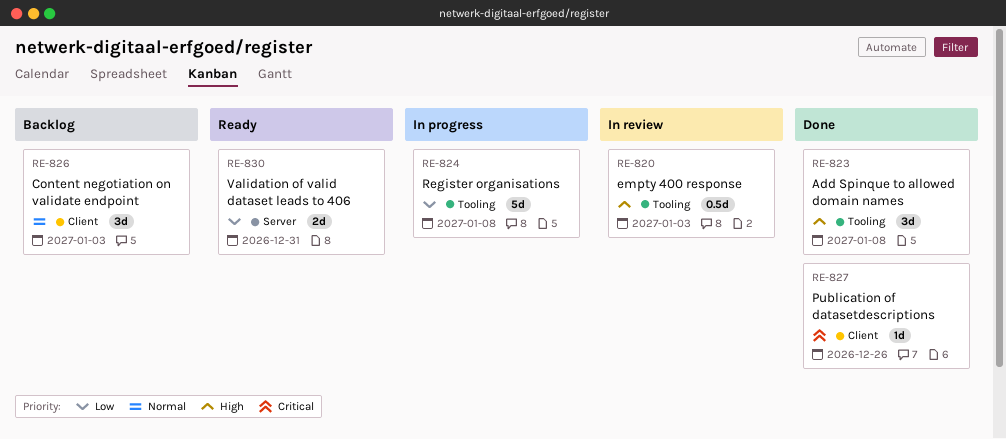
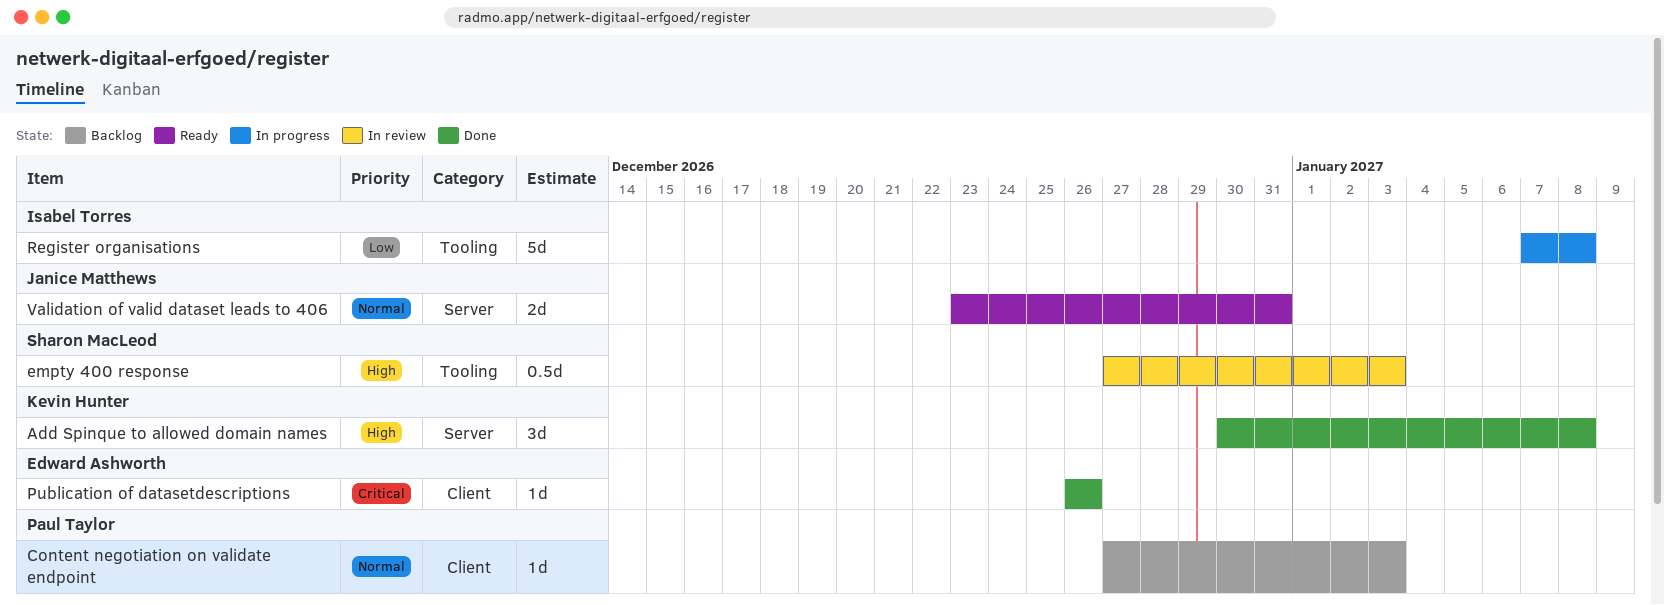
Add Spinque to allowed domain names, label: Tooling -> Server
Content negotiation on validate endpoint, estimate: 3d -> 1d
Validation of valid dataset leads to 406, priority: Low -> Normal

